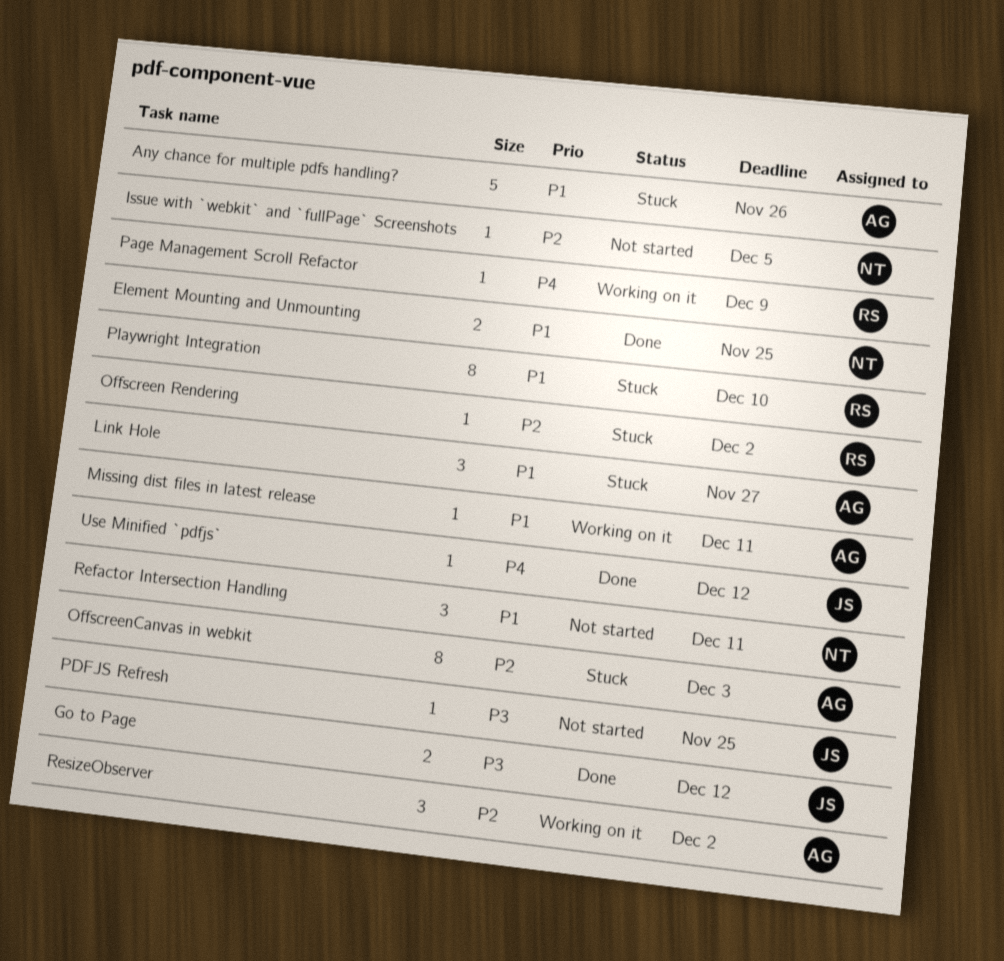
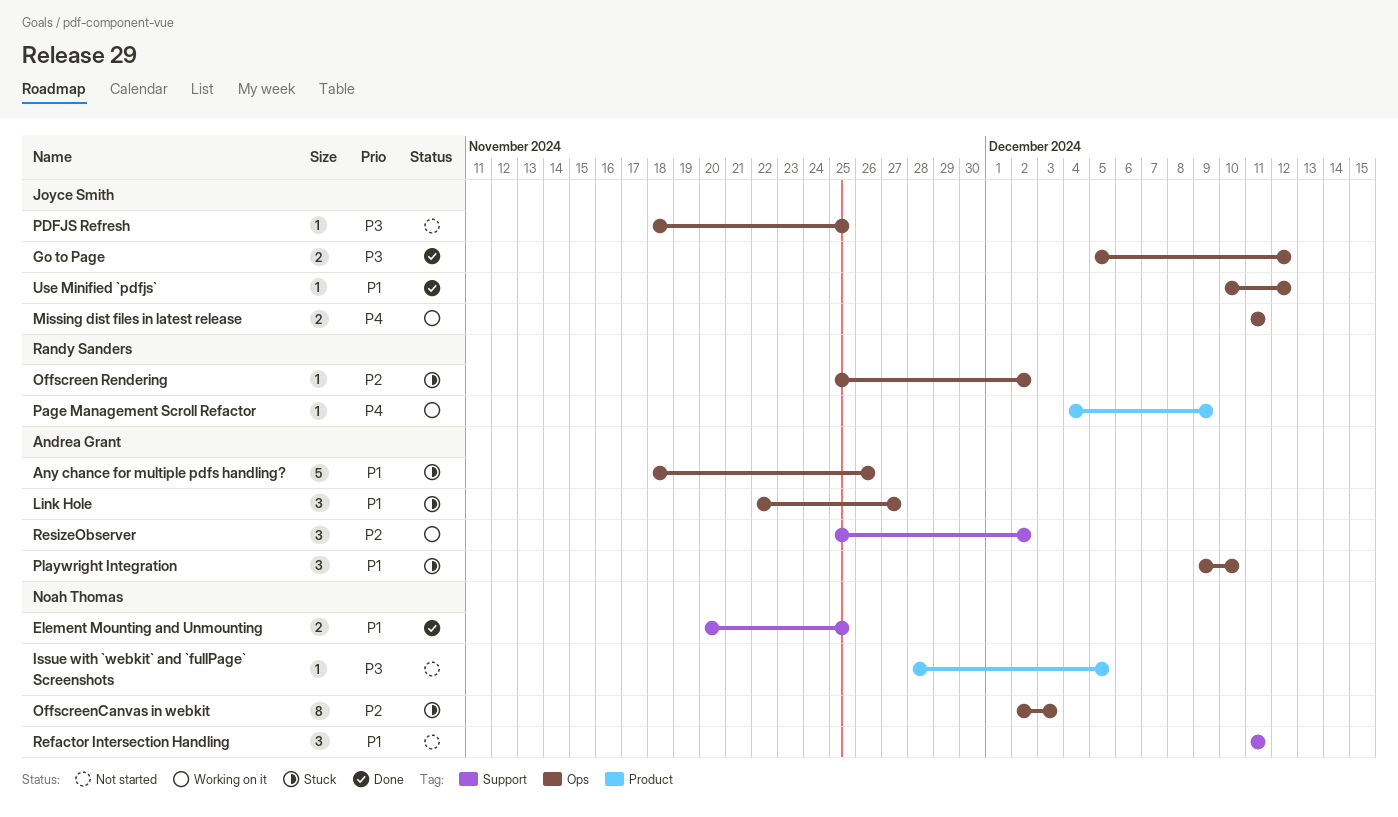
Issue with `webkit` and `fullPage` Screenshots, priority: P2 -> P3
Missing dist files in latest release, owner: Andrea Grant -> Joyce Smith
Missing dist files in latest release, priority: P1 -> P4
Missing dist files in latest release, estimate: 1 -> 2
OffscreenCanvas in webkit, owner: Andrea Grant -> Noah Thomas
Playwright Integration, owner: Randy Sanders -> Andrea Grant
Playwright Integration, estimate: 8 -> 3
Use Minified `pdfjs`, priority: P4 -> P1

